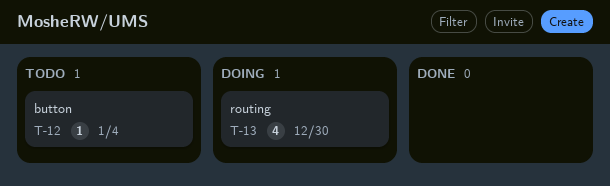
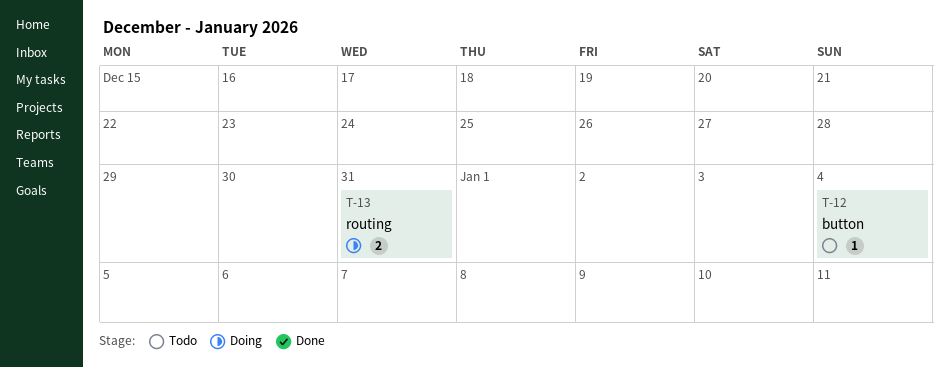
T-13, estimate: 4 -> 2
T-13, due: Dec 30 -> Dec 31

